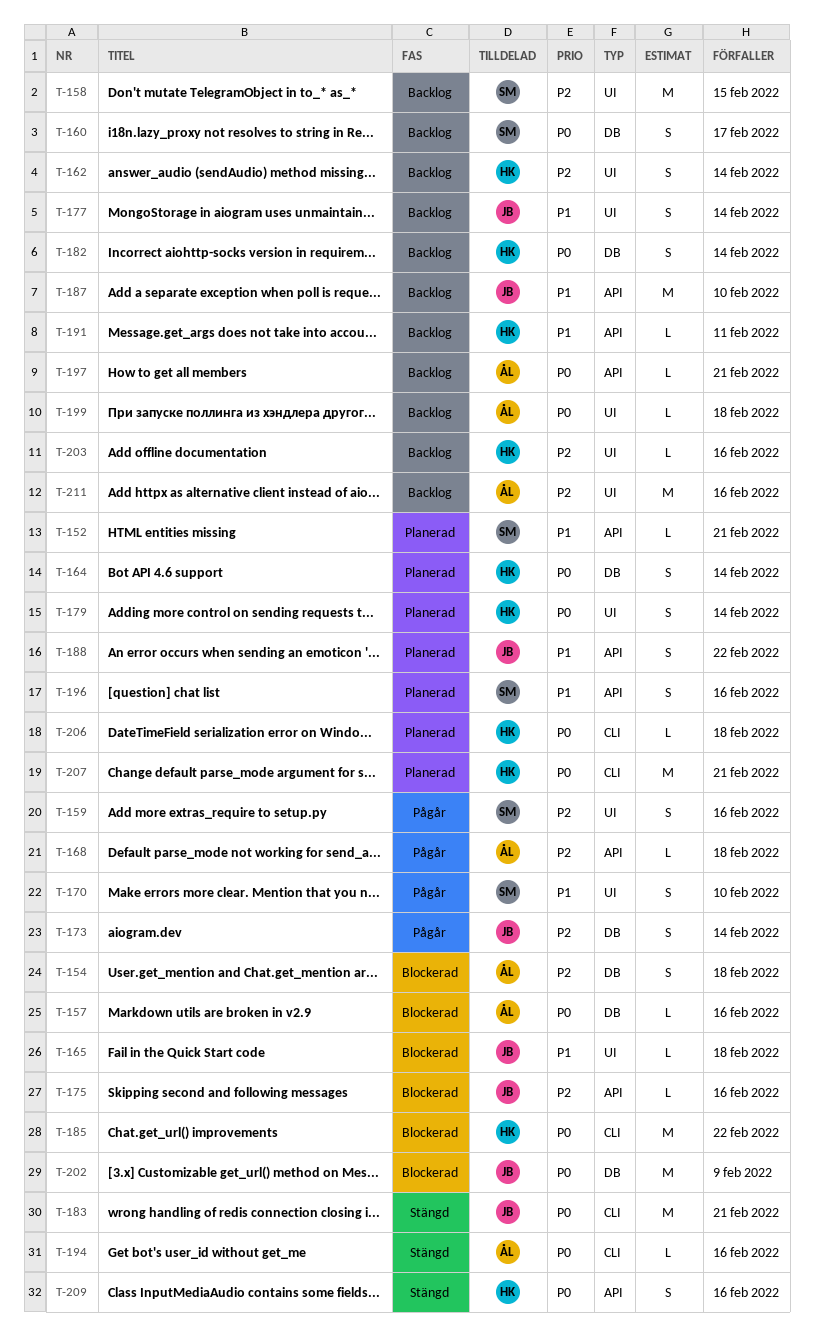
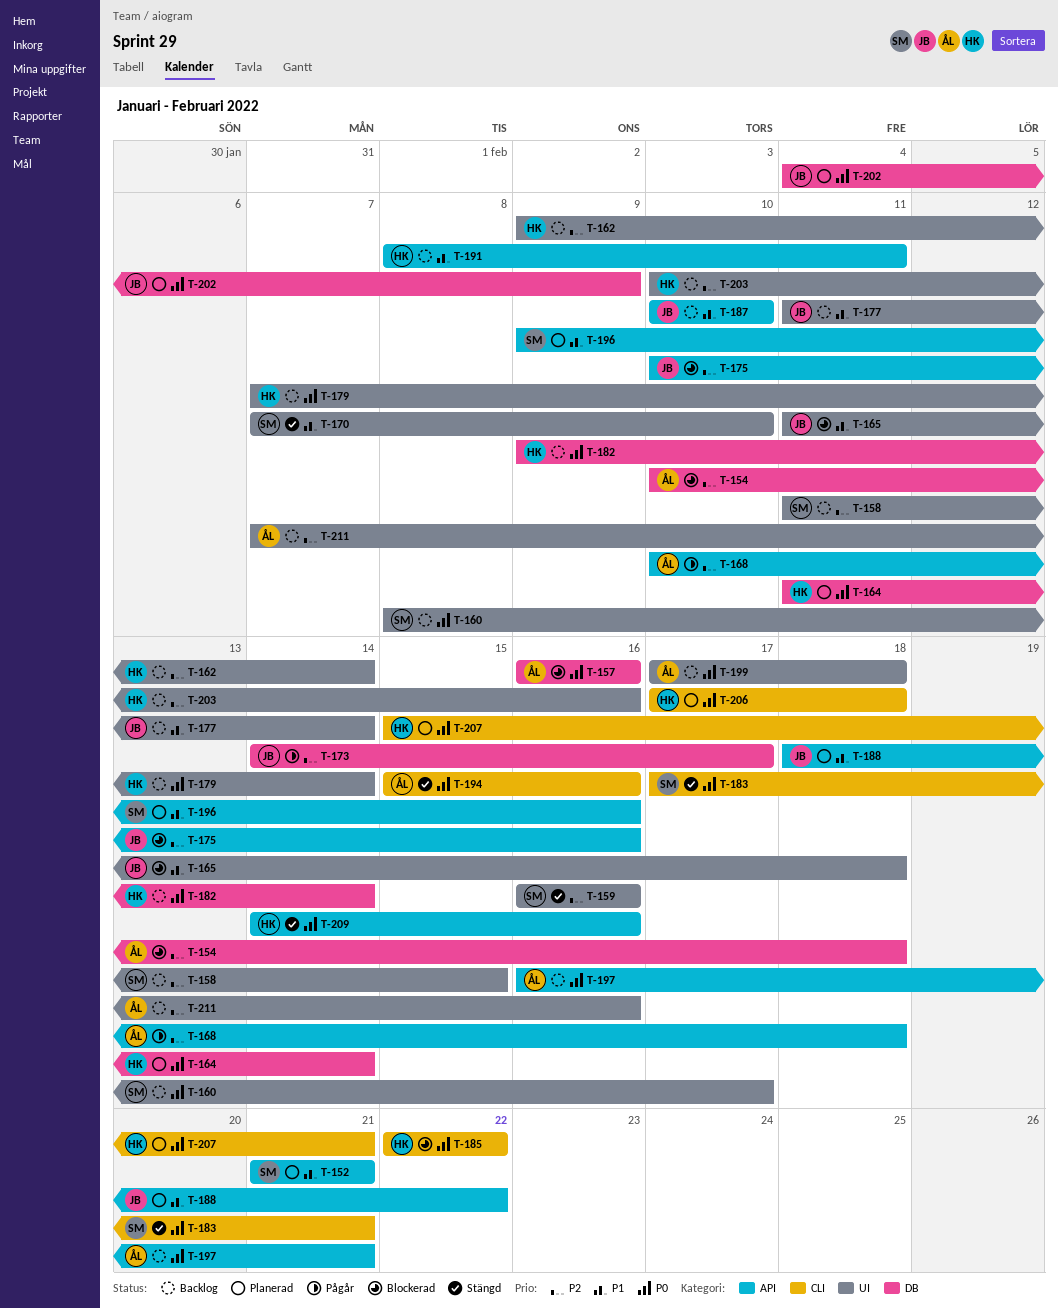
T-159, status: Pågår -> Stängd
T-160, label: DB -> UI
T-170, status: Pågår -> Stängd
T-173, due: Feb 14 -> Feb 17
T-179, status: Planerad -> Backlog
T-183, owner: JB -> SM
T-202, status: Blockerad -> Planerad

